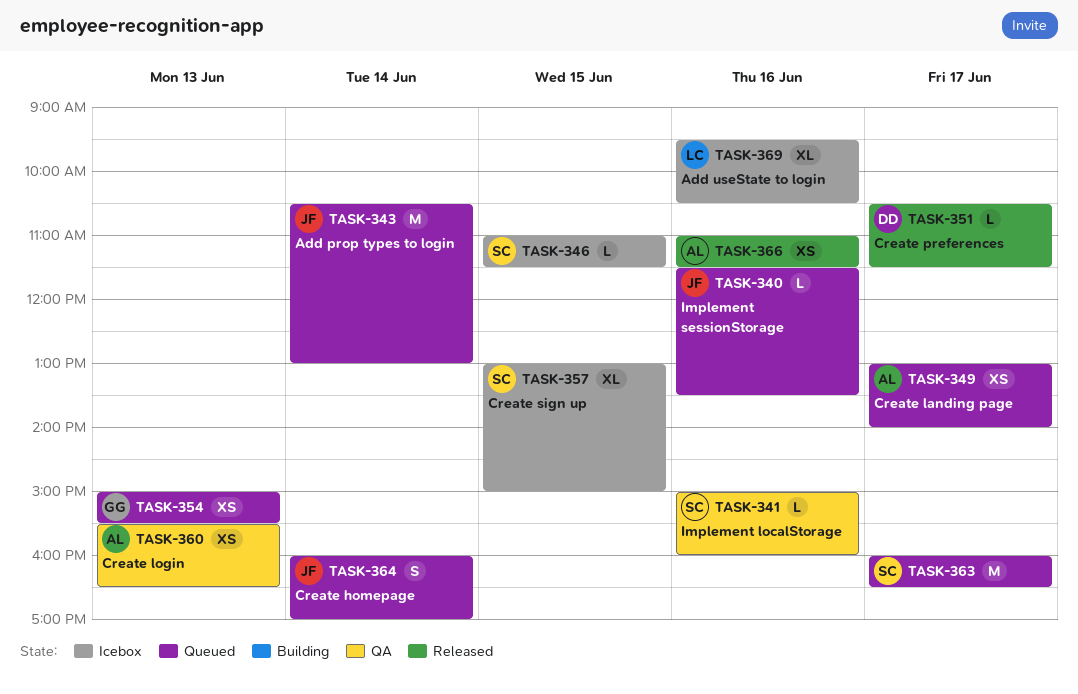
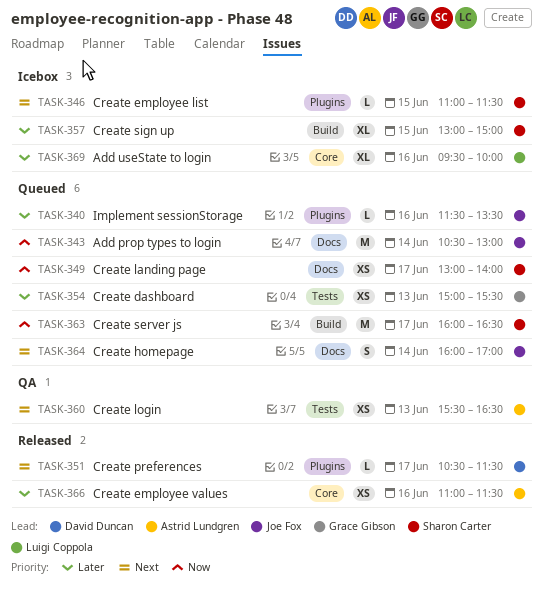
TASK-341: present -> none
TASK-349, owner: Astrid Lundgren -> Sharon Carter
TASK-369, ends: 10:30 -> 10:00

